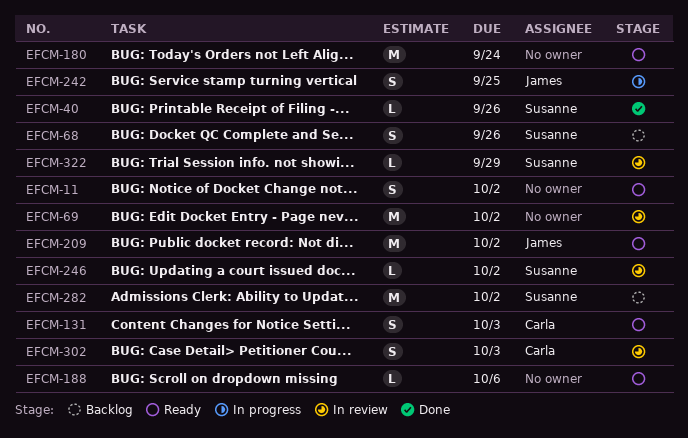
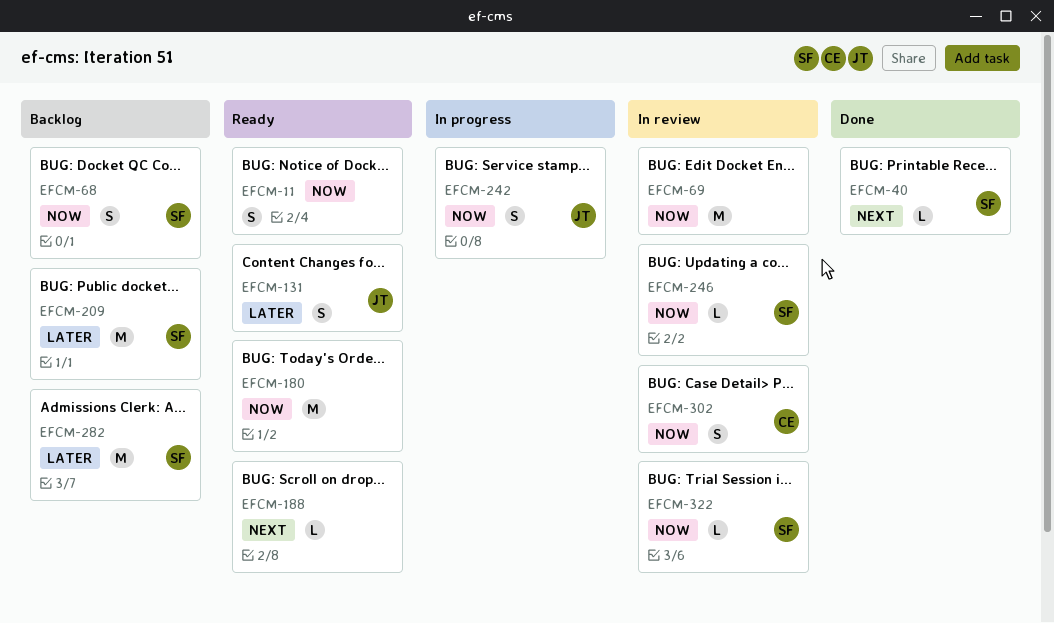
EFCM-131, owner: Carla -> James
EFCM-209, status: Ready -> Backlog
EFCM-209, owner: James -> Susanne

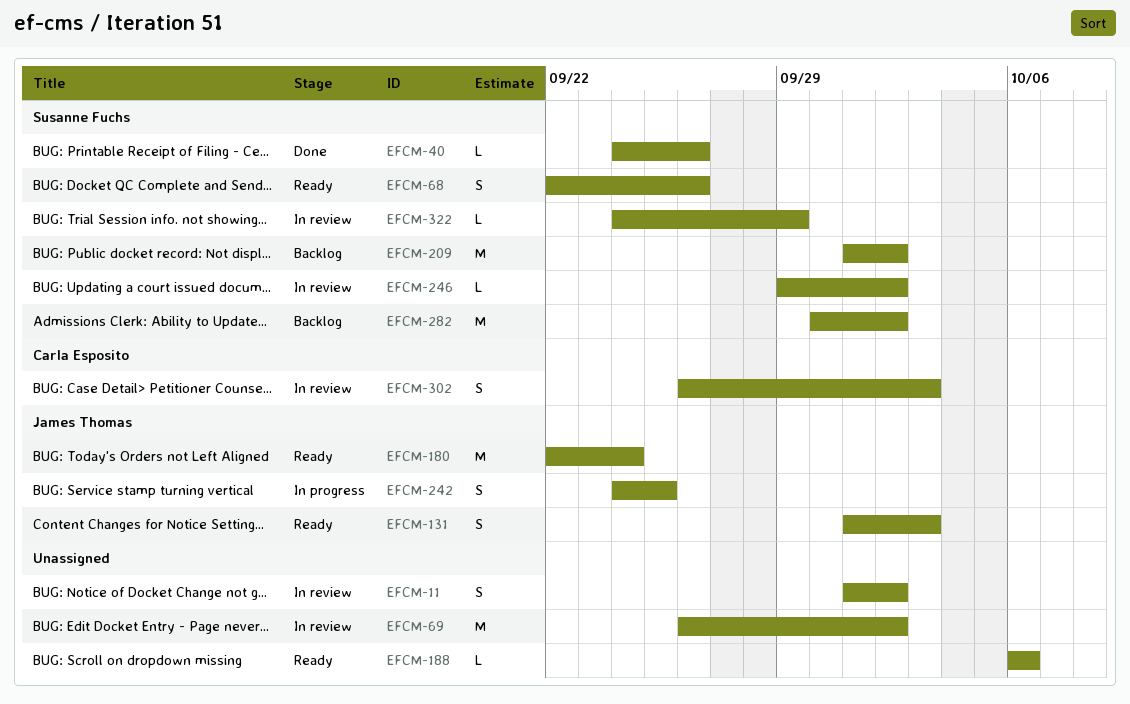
EFCM-11, status: Ready -> In review
EFCM-68, status: Backlog -> Ready
EFCM-180, owner: none -> James Thomas

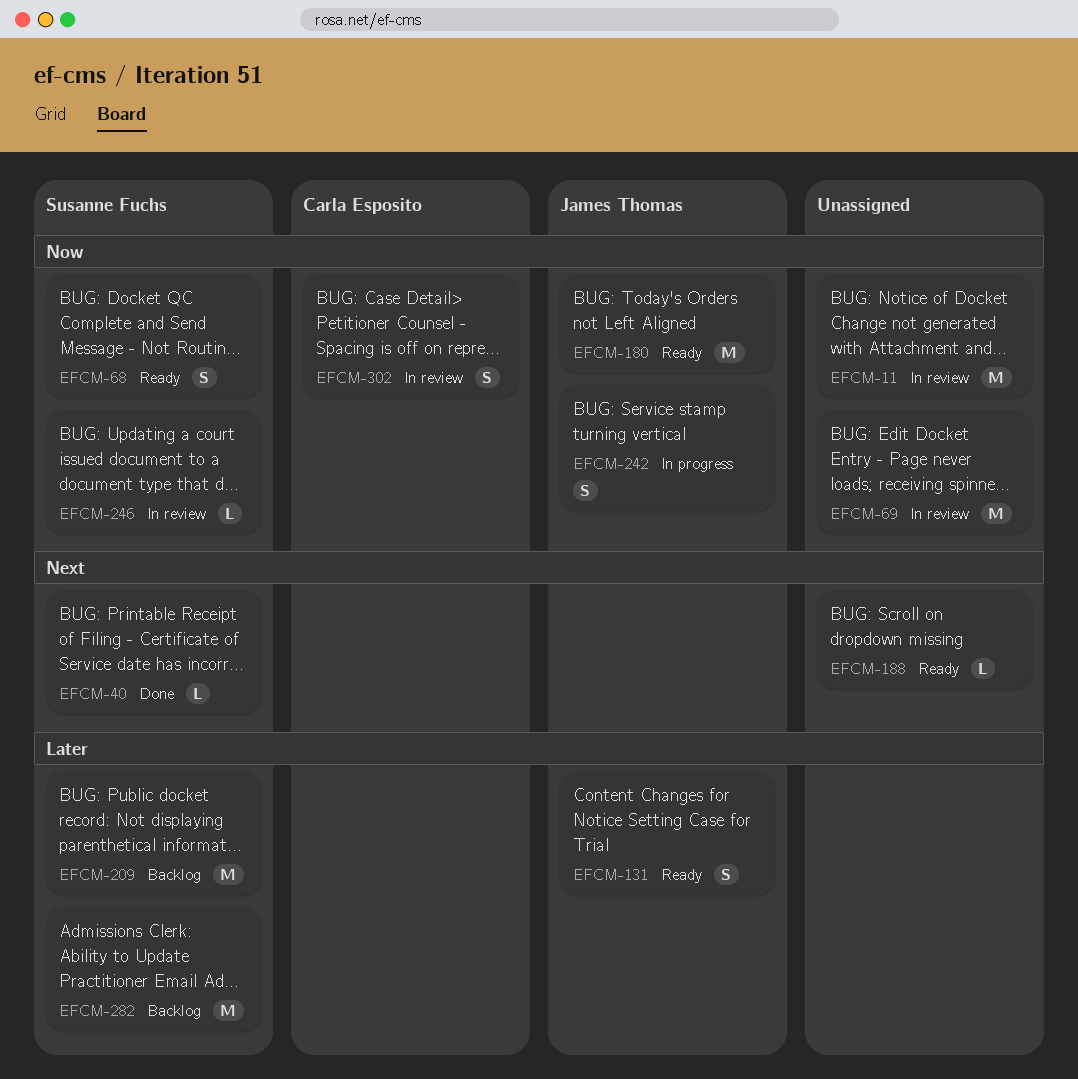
EFCM-11, estimate: S -> M
EFCM-322: present -> none

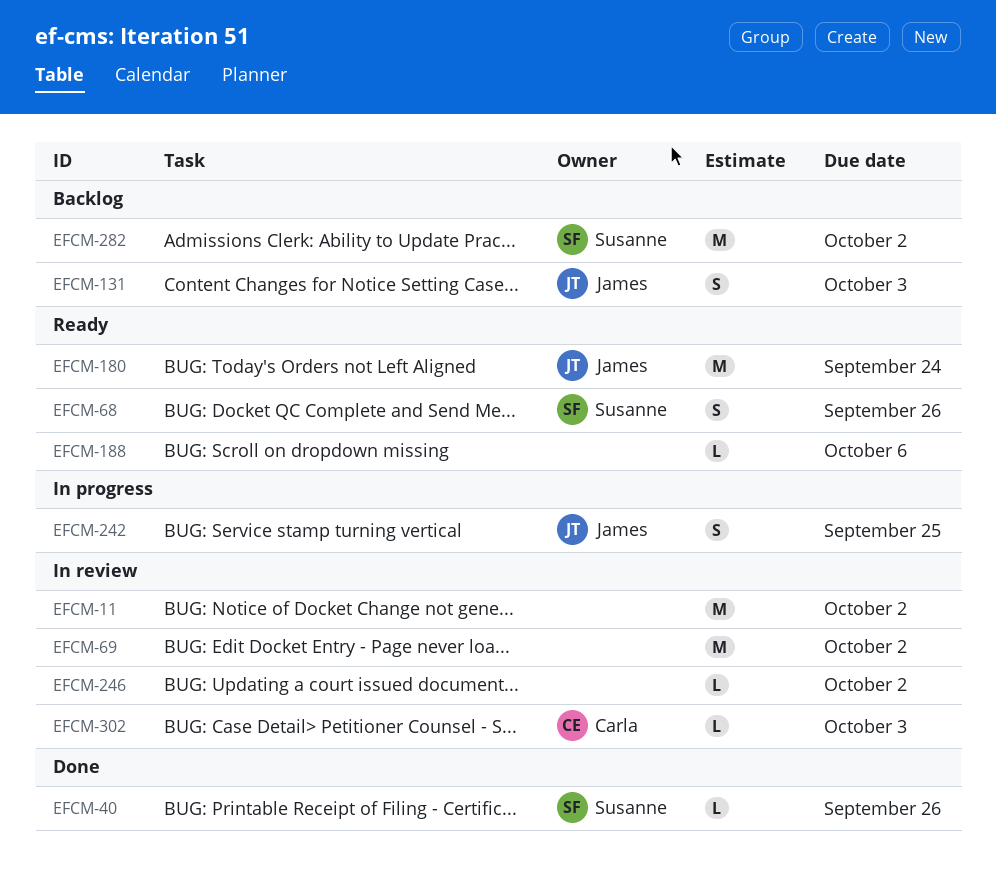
EFCM-131, status: Ready -> Backlog
EFCM-209: present -> none
EFCM-246, owner: Susanne Fuchs -> none
EFCM-302, estimate: S -> L

